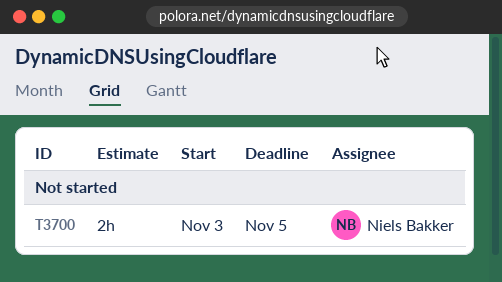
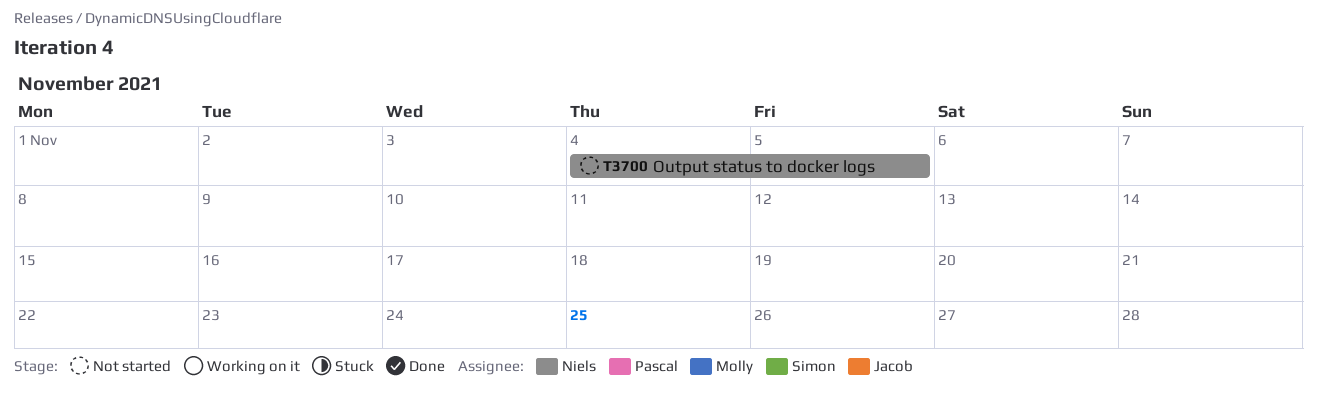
T3700, start: Nov 3 -> Nov 4

